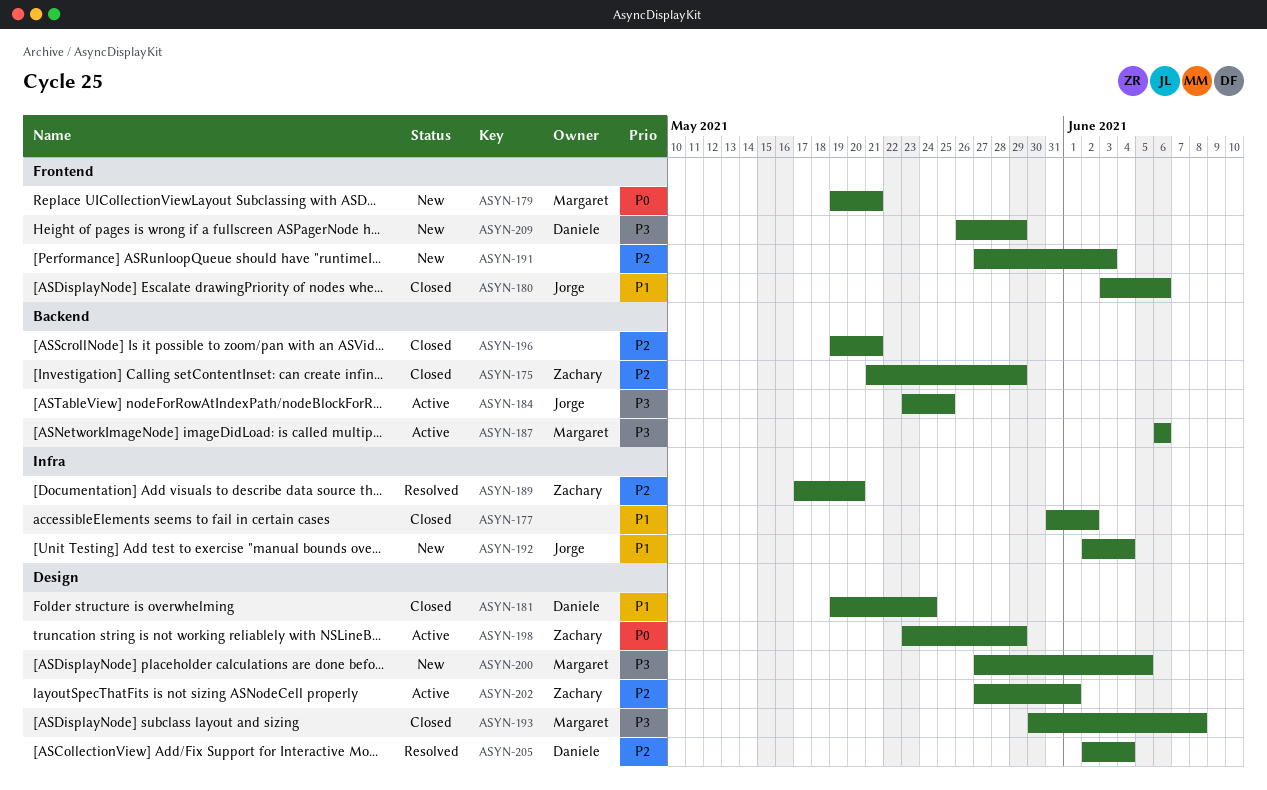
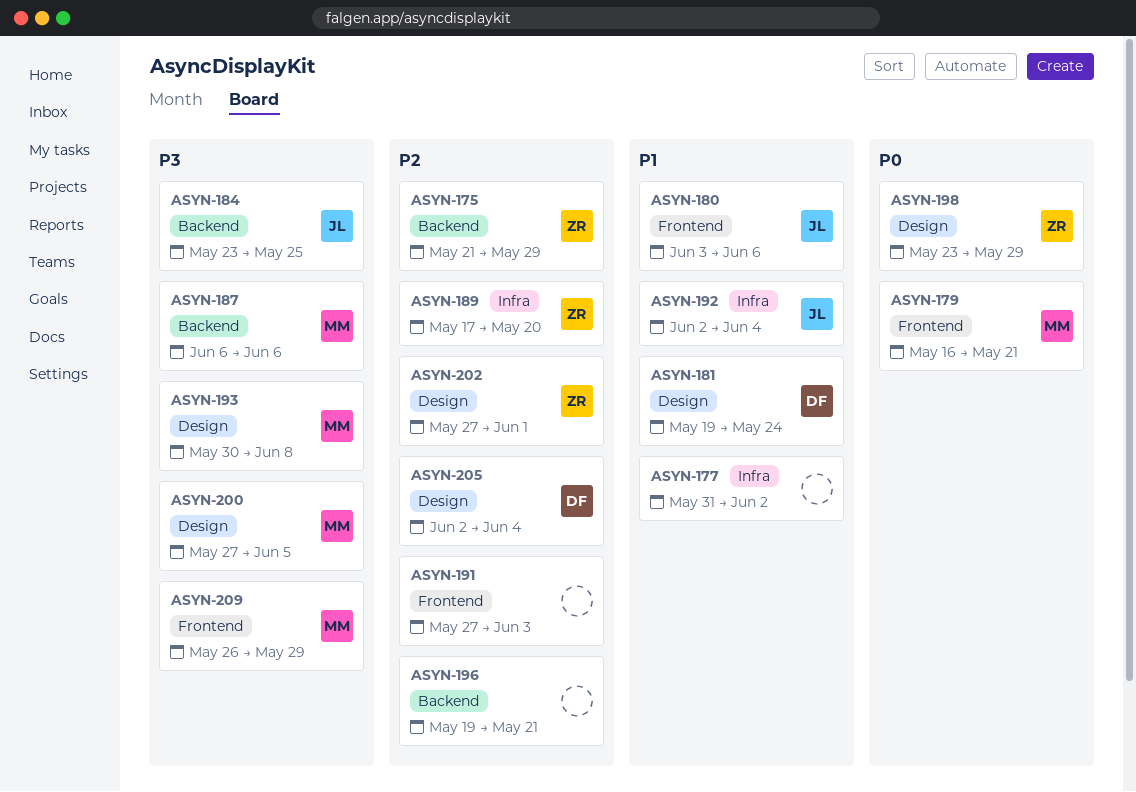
ASYN-179, start: May 19 -> May 16
ASYN-209, owner: Daniele -> Margaret

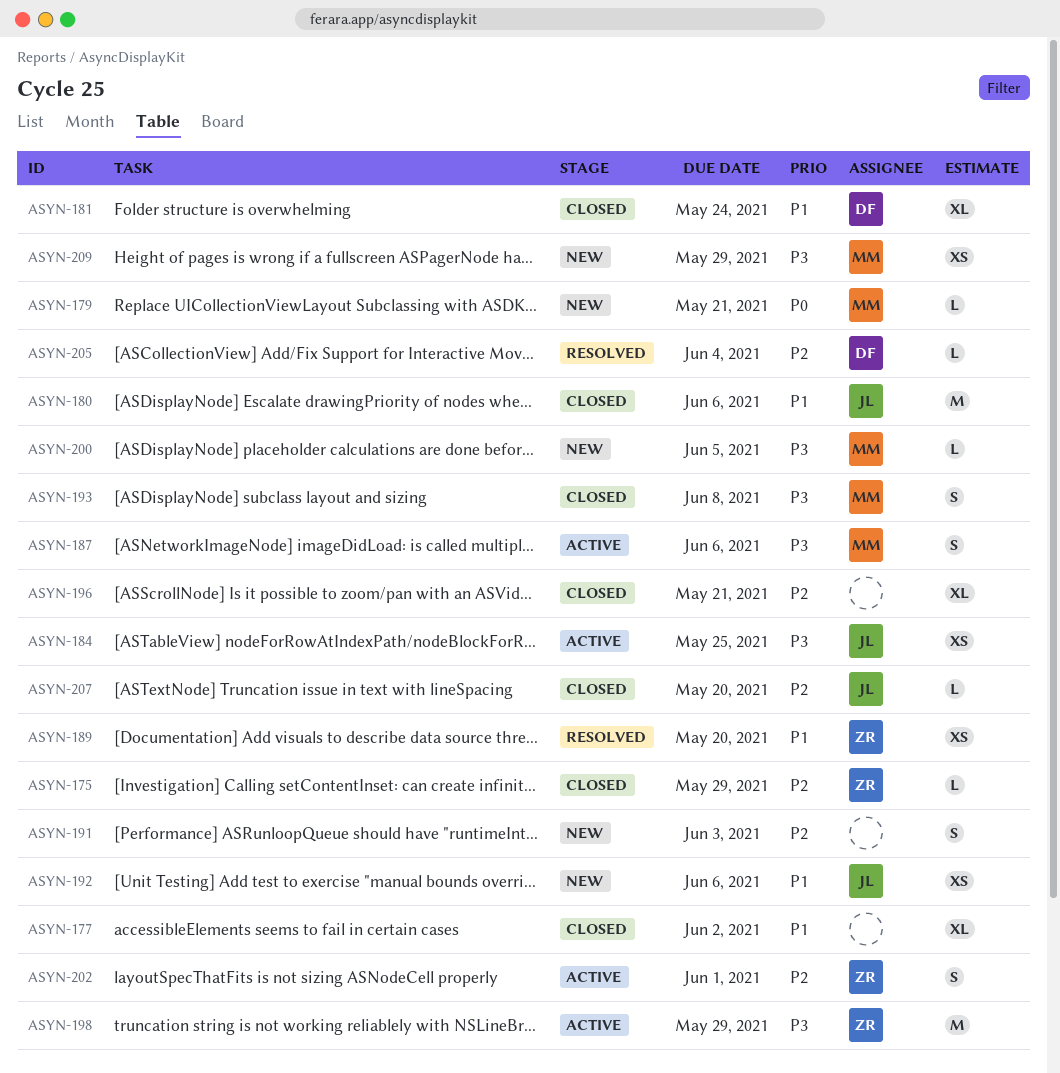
ASYN-189, priority: P2 -> P1
ASYN-192, due: Jun 4 -> Jun 6
ASYN-198, priority: P0 -> P3
ASYN-207: none -> present

